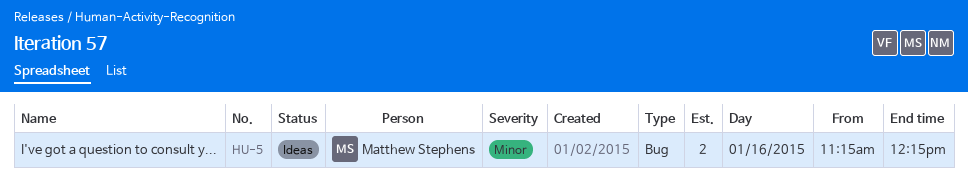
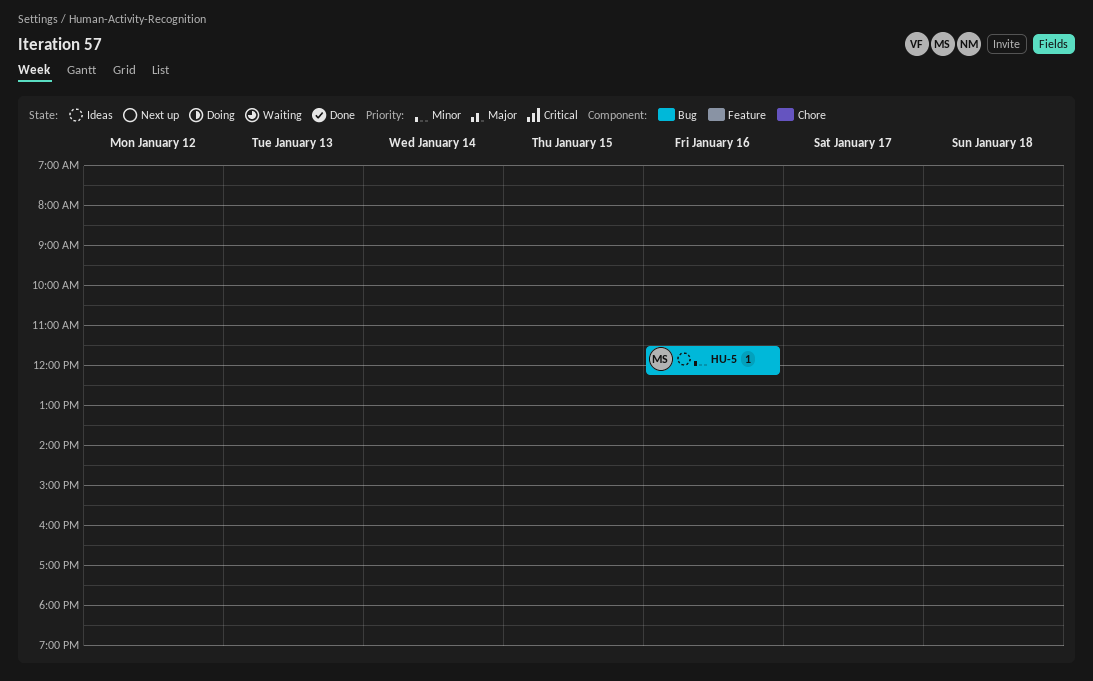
HU-5, estimate: 2 -> 1
HU-5, begins: 11:15 -> 11:30

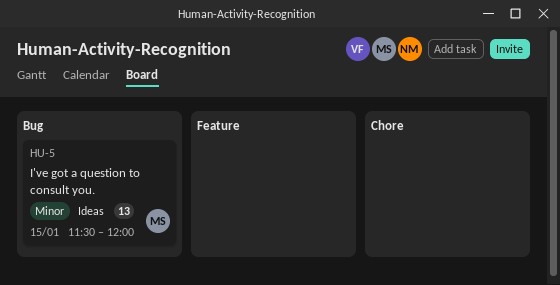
HU-5, estimate: 1 -> 13
HU-5, day: Jan 16 -> Jan 15
HU-5, ends: 12:15 -> 12:00

